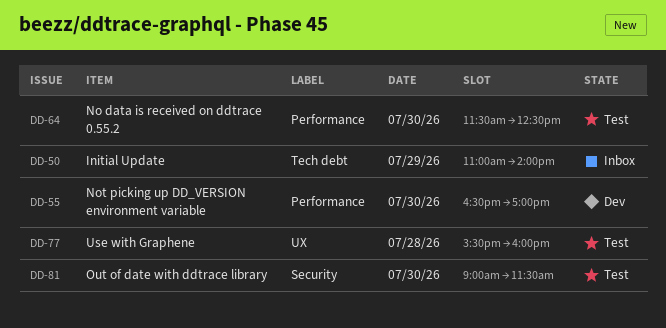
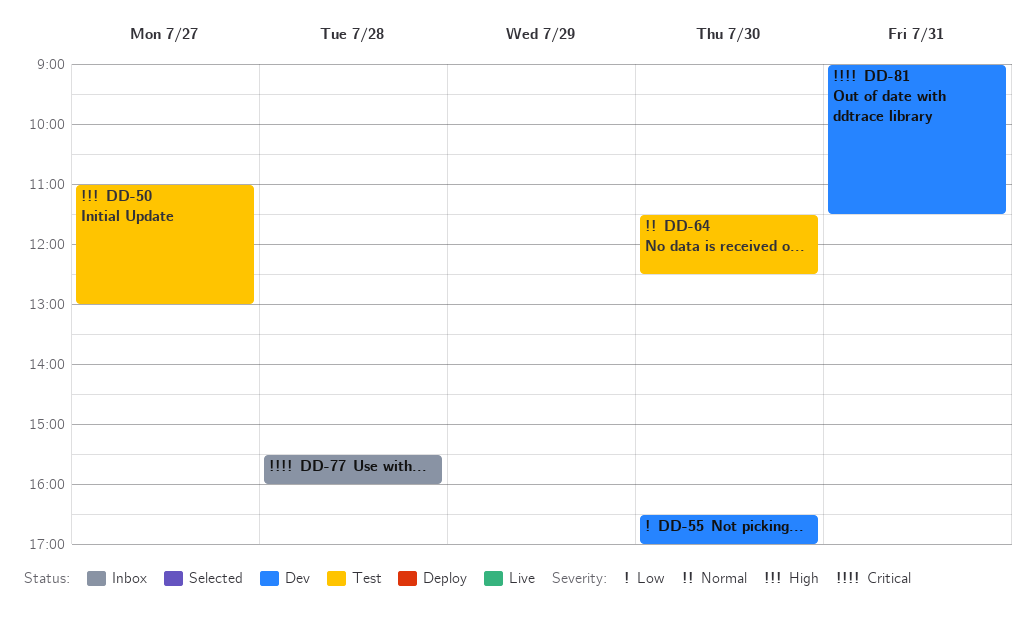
DD-50, status: Inbox -> Test
DD-50, day: Jul 29 -> Jul 27
DD-50, ends: 14:00 -> 13:00
DD-77, status: Test -> Inbox
DD-81, status: Test -> Dev
DD-81, day: Jul 30 -> Jul 31

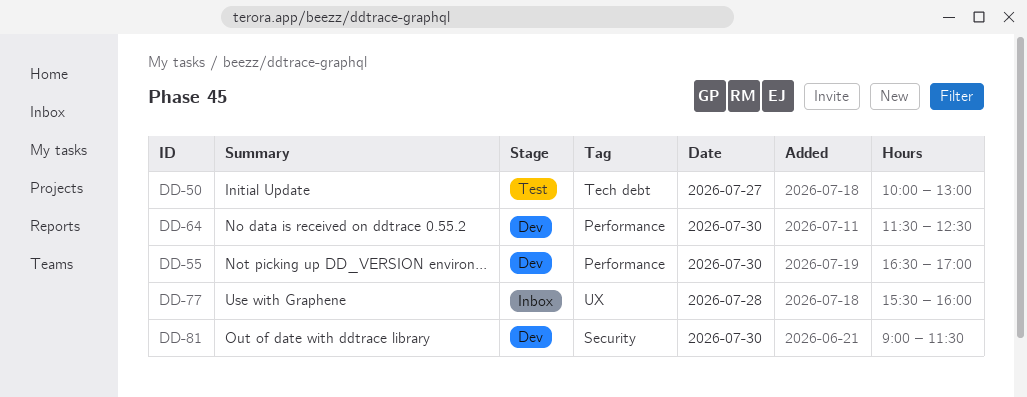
DD-50, begins: 11:00 -> 10:00
DD-64, status: Test -> Dev
DD-81, day: Jul 31 -> Jul 30

